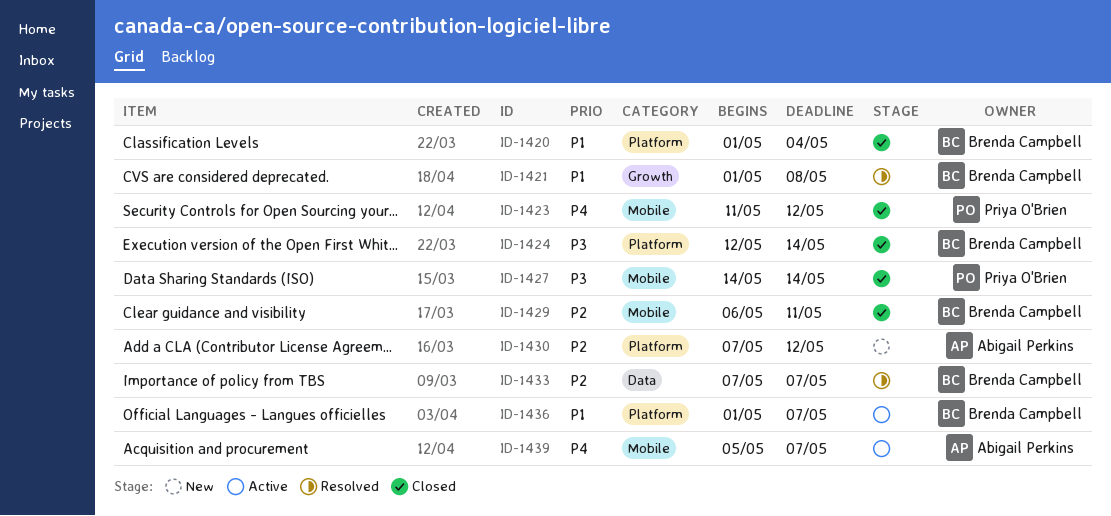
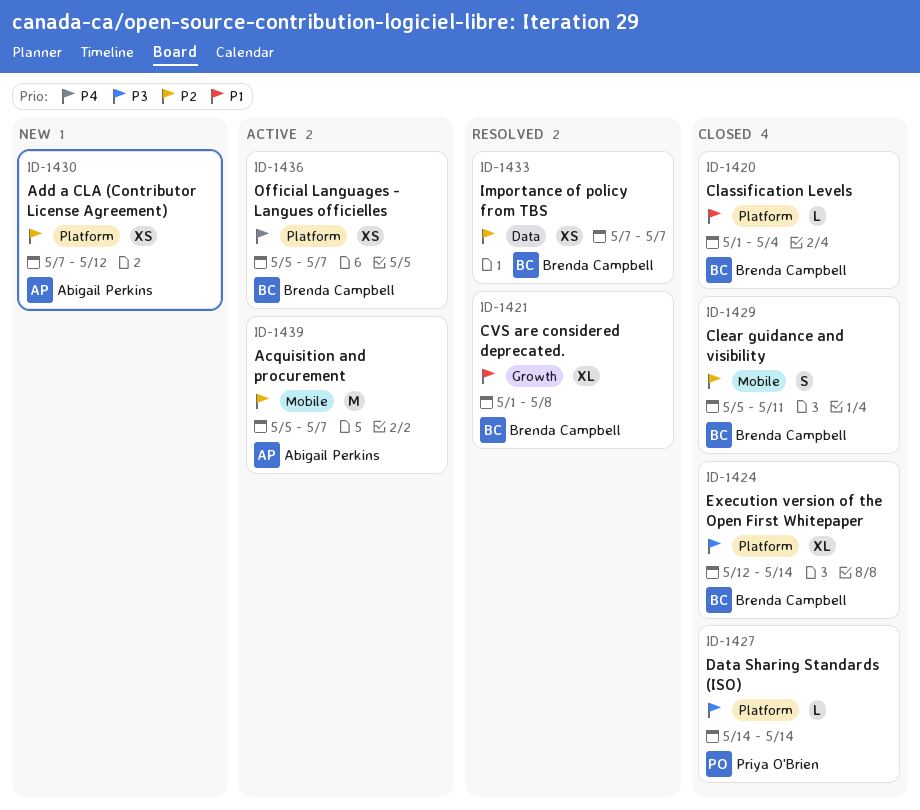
ID-1423: present -> none
ID-1427, label: Mobile -> Platform
ID-1429, start: May 6 -> May 5
ID-1436, priority: P1 -> P4
ID-1436, start: May 1 -> May 5
ID-1439, priority: P4 -> P2

